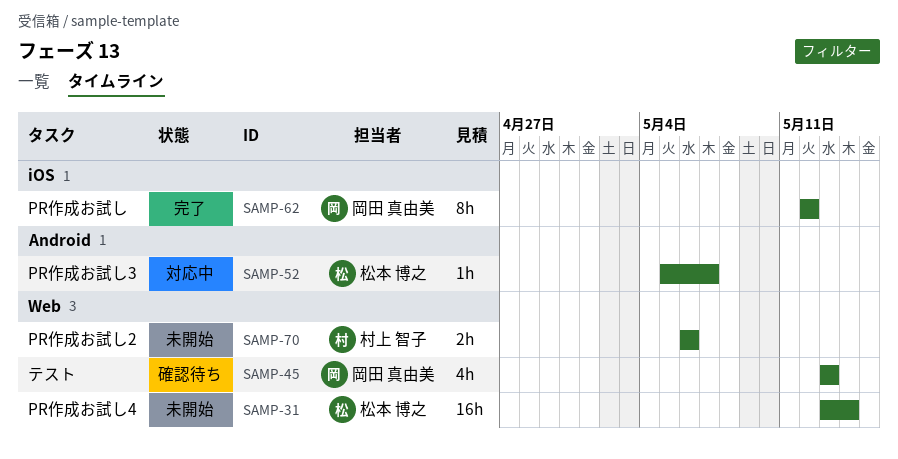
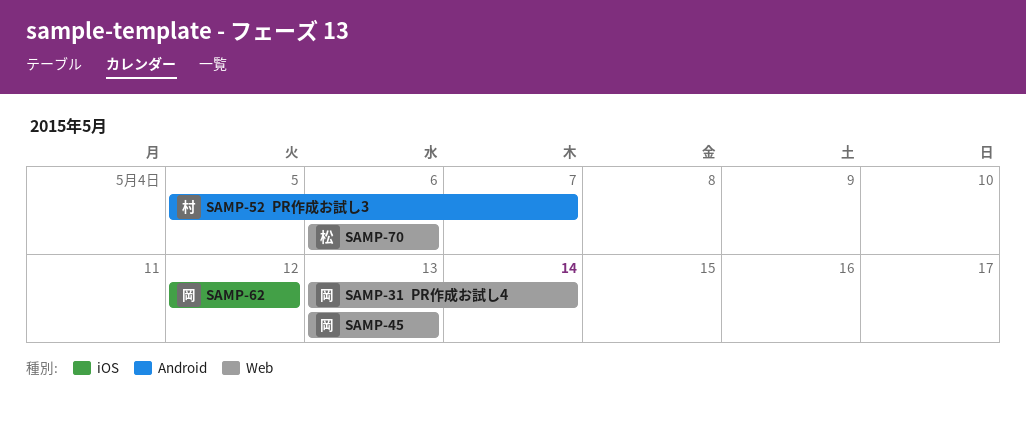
SAMP-31, owner: 松本 博之 -> 岡田 真由美
SAMP-52, owner: 松本 博之 -> 村上 智子
SAMP-70, owner: 村上 智子 -> 松本 博之

